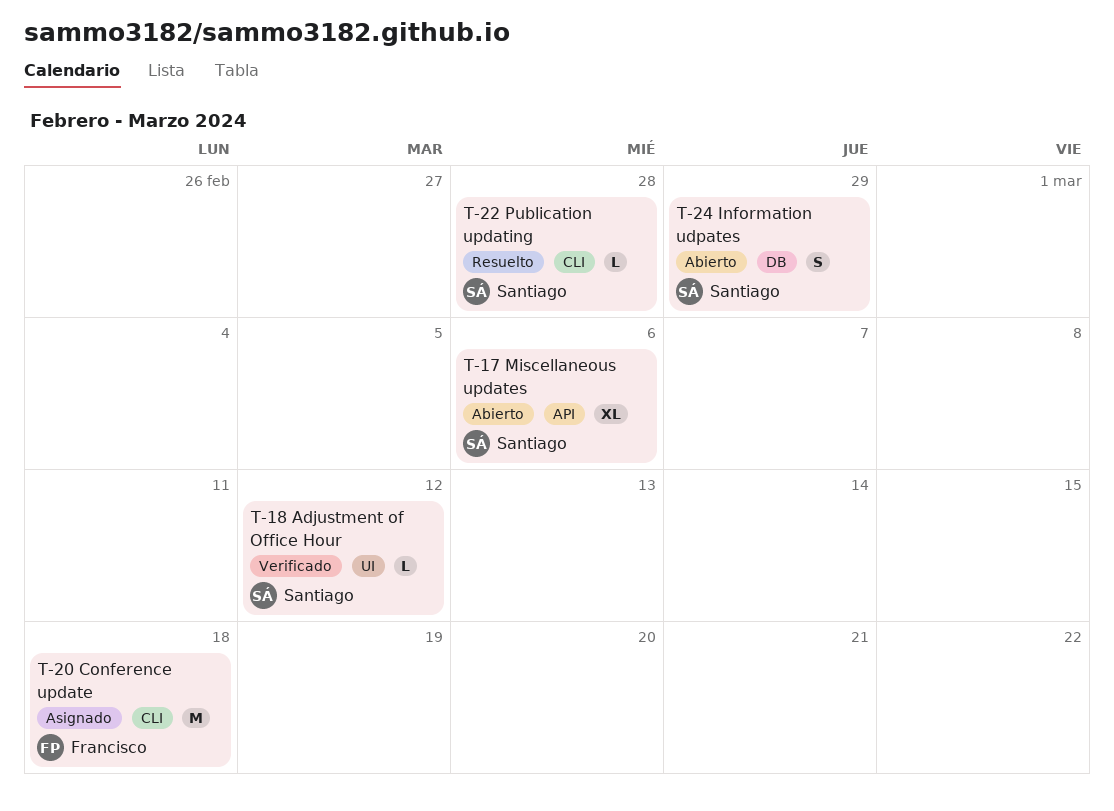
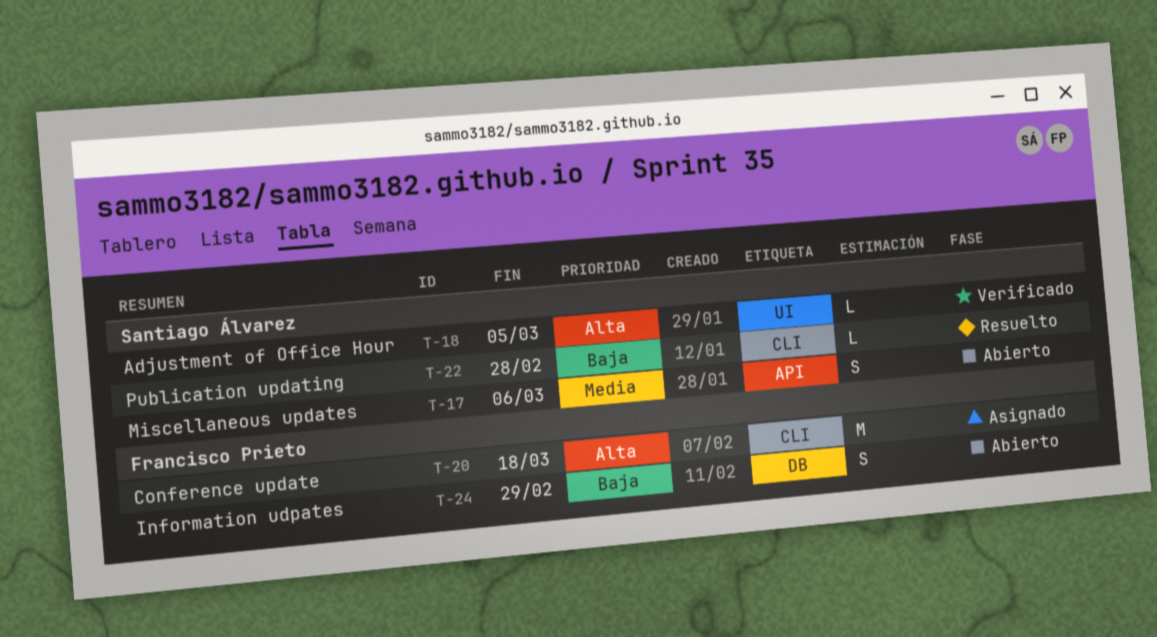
T-17, estimate: XL -> S
T-18, due: Mar 12 -> Mar 5
T-24, owner: Santiago Álvarez -> Francisco Prieto

